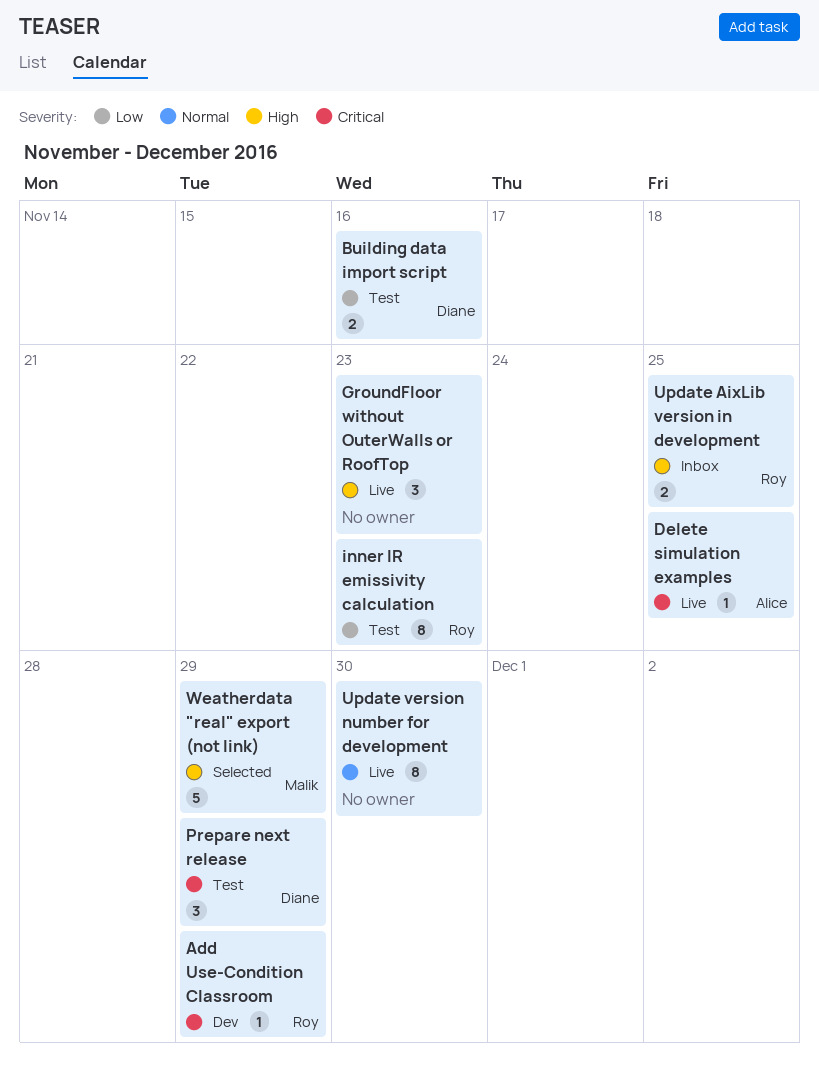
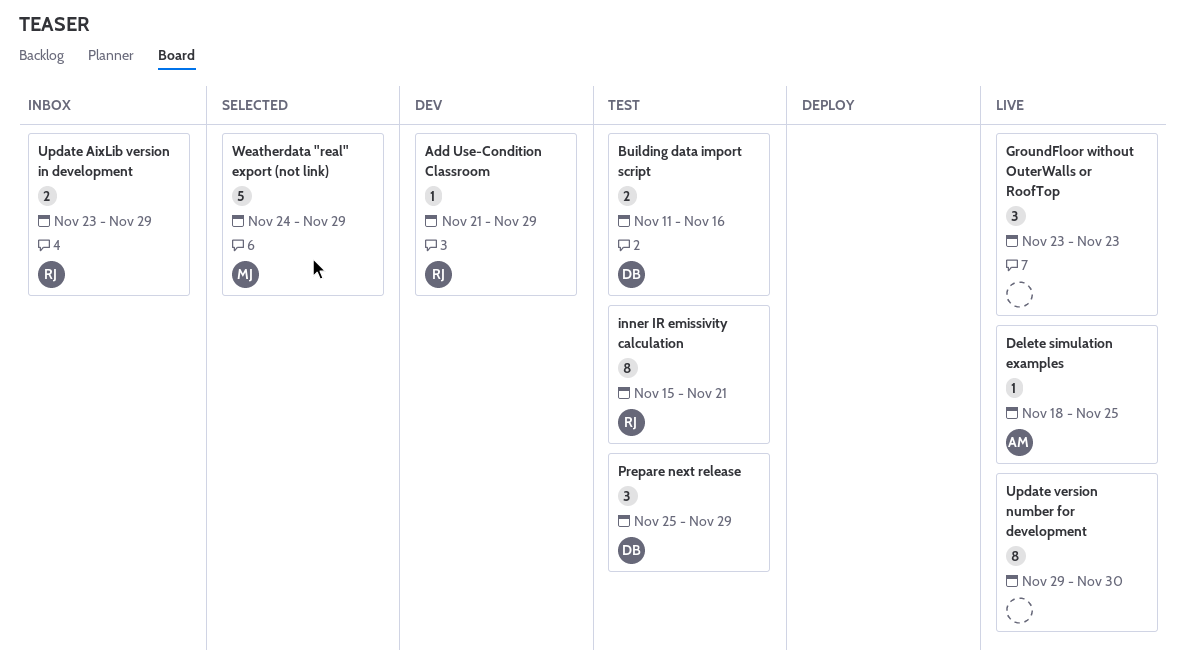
inner IR emissivity calculation, due: Nov 23 -> Nov 21
Update AixLib version in development, due: Nov 25 -> Nov 29

